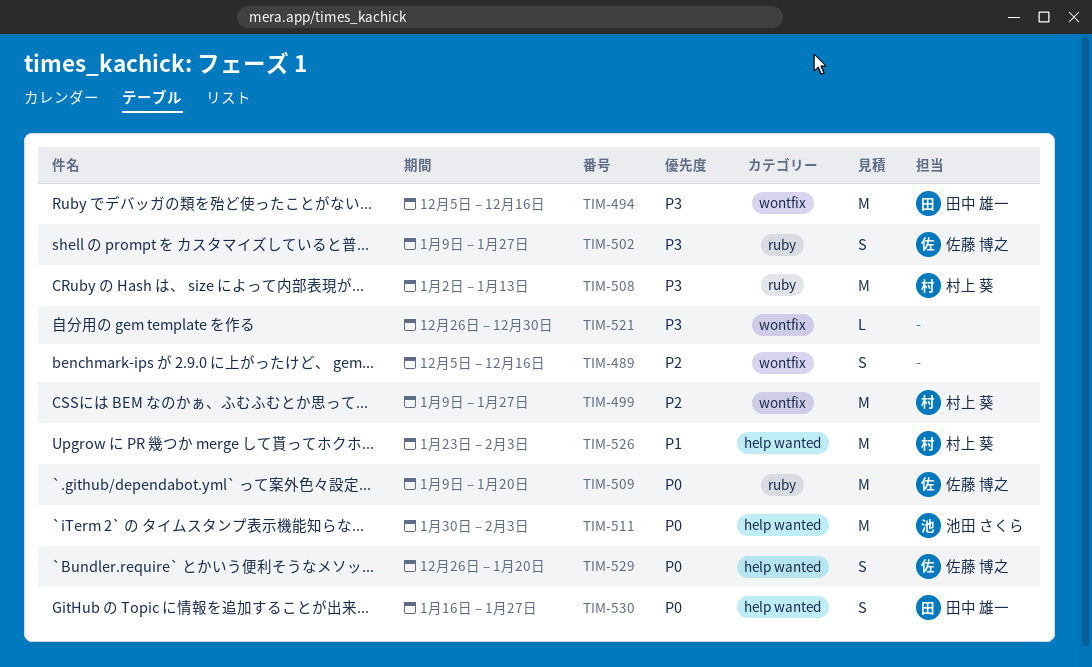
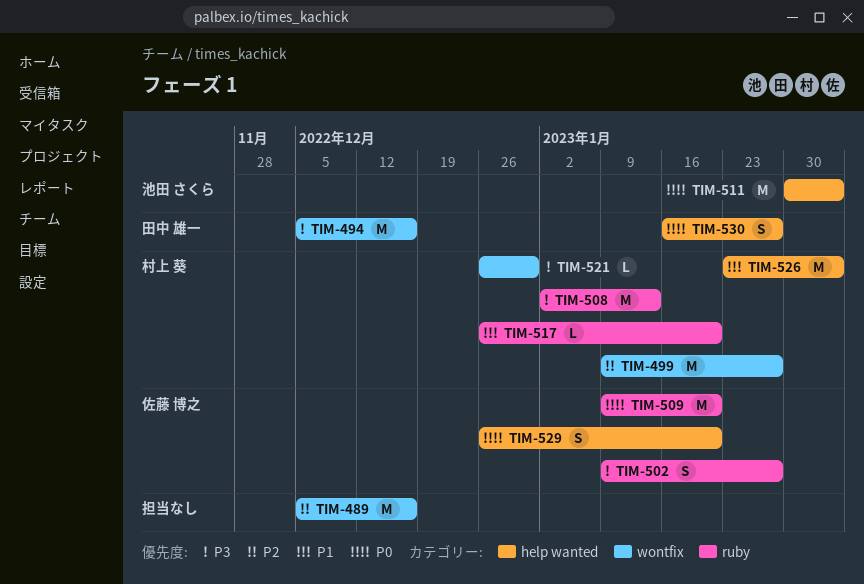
TIM-489, estimate: S -> M
TIM-517: none -> present
TIM-521, owner: none -> 村上 葵

